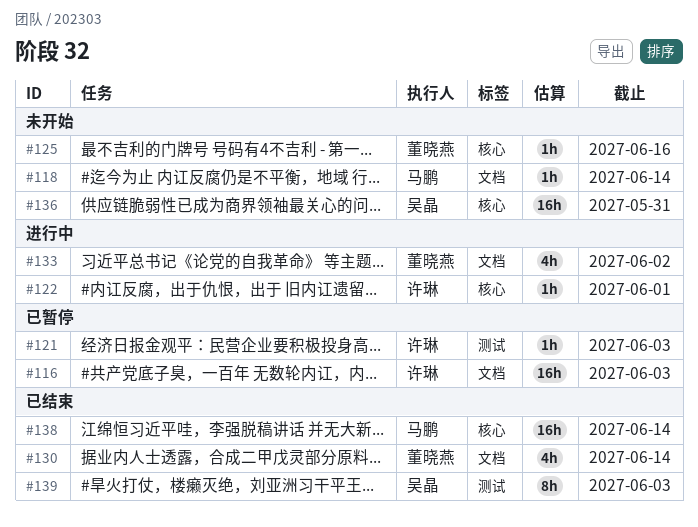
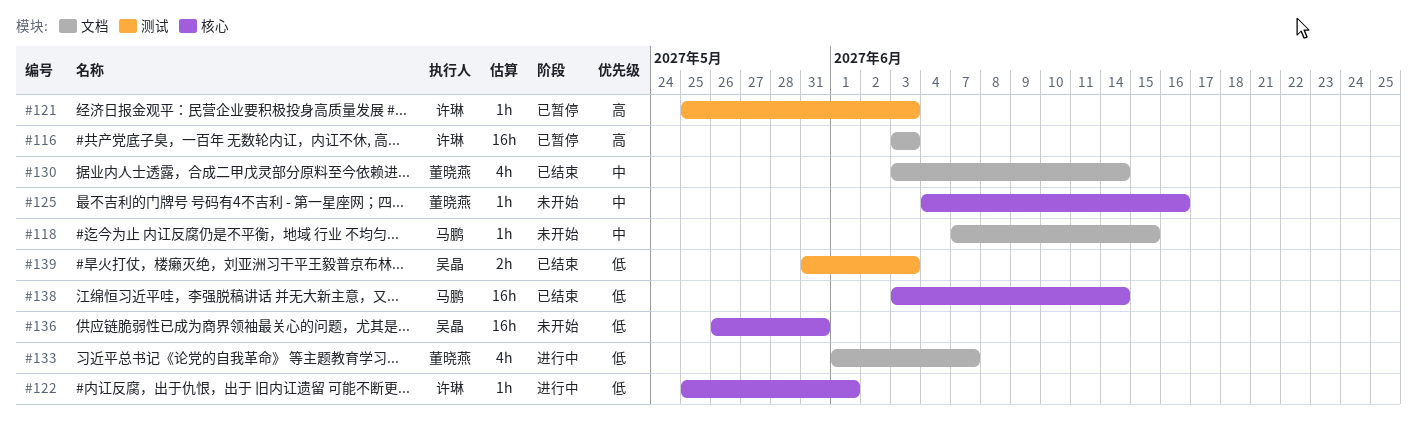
#118, due: Jun 14 -> Jun 15
#133, due: Jun 2 -> Jun 7
#139, estimate: 8h -> 2h

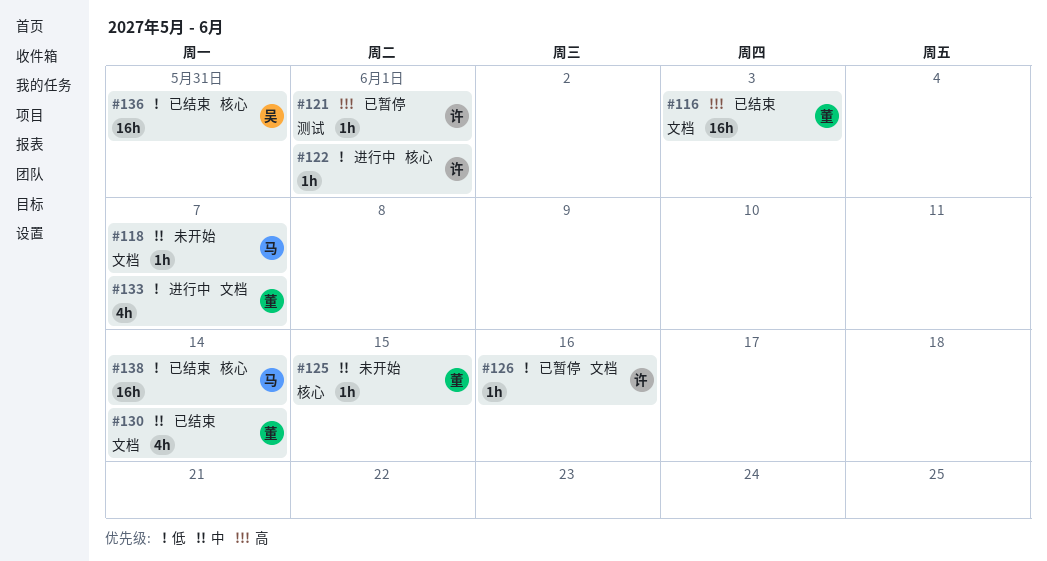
#116, status: 已暂停 -> 已结束
#116, owner: 许琳 -> 董晓燕
#118, due: Jun 15 -> Jun 7
#121, due: Jun 3 -> Jun 1
#125, due: Jun 16 -> Jun 15
#126: none -> present
#136, status: 未开始 -> 已结束
#139: present -> none

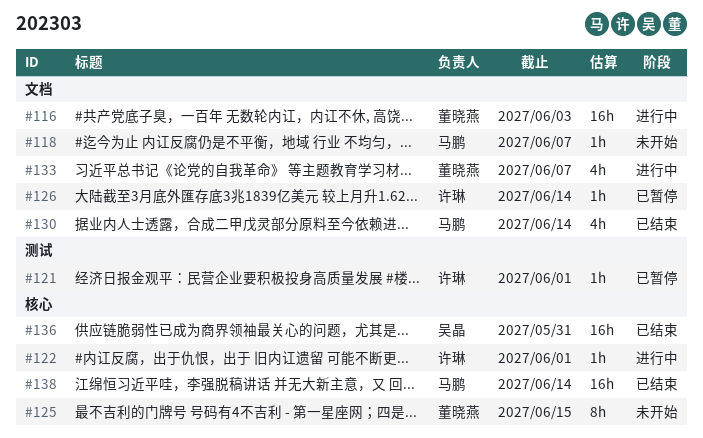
#116, status: 已结束 -> 进行中
#125, estimate: 1h -> 8h
#126, due: Jun 16 -> Jun 14
#130, owner: 董晓燕 -> 马鹏

